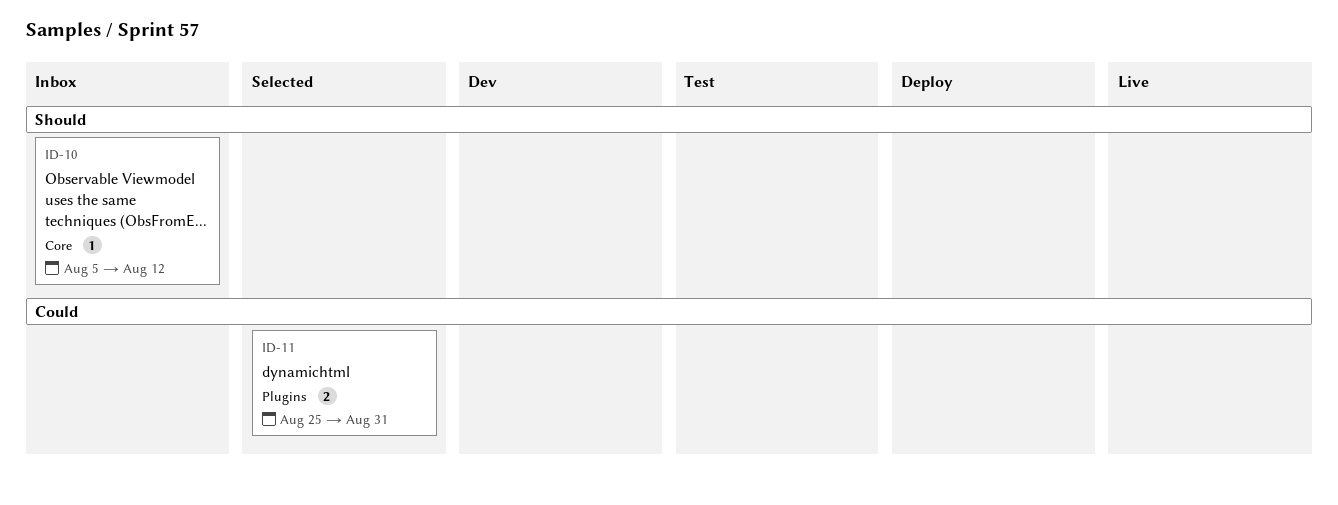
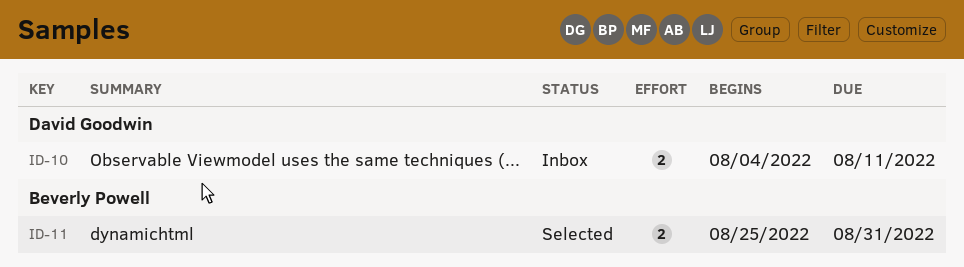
ID-10, estimate: 1 -> 2
ID-10, start: Aug 5 -> Aug 4
ID-10, due: Aug 12 -> Aug 11

